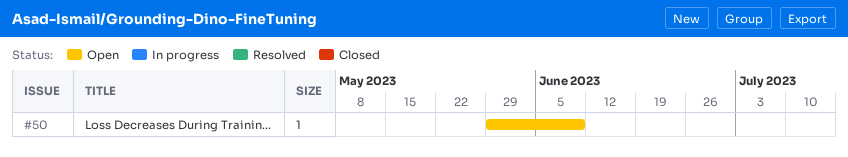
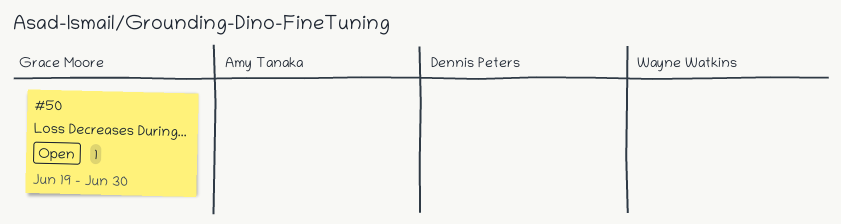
#50, start: May 29 -> Jun 19
#50, due: Jun 9 -> Jun 30

